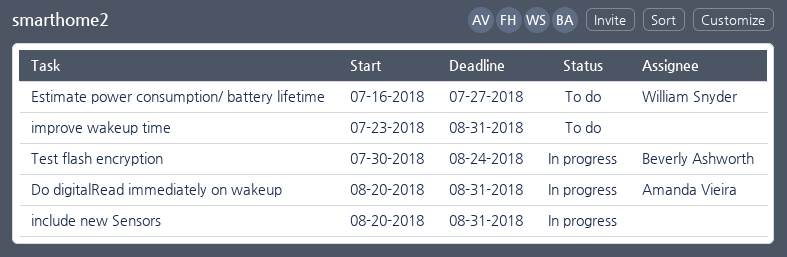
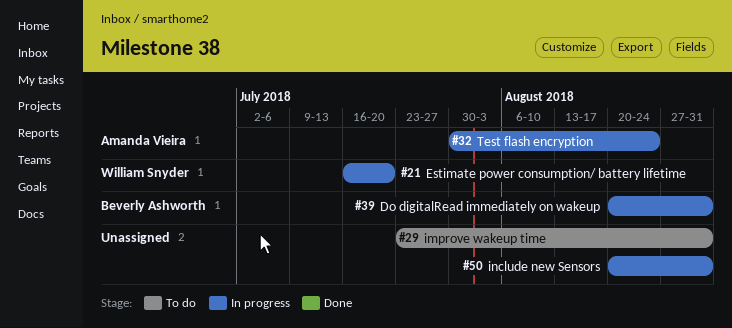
Do digitalRead immediately on wakeup, owner: Amanda Vieira -> Beverly Ashworth
Estimate power consumption/ battery lifetime, status: To do -> In progress
Estimate power consumption/ battery lifetime, due: Jul 27 -> Jul 20
Test flash encryption, owner: Beverly Ashworth -> Amanda Vieira

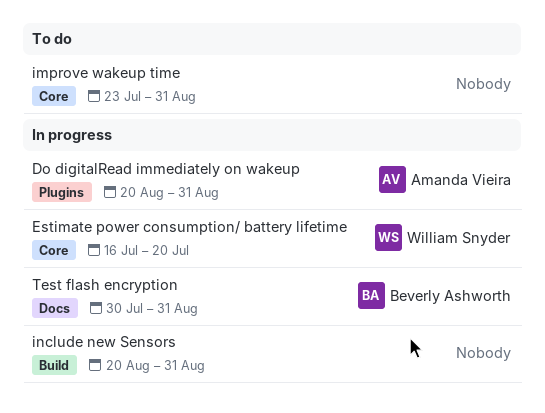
Do digitalRead immediately on wakeup, owner: Beverly Ashworth -> Amanda Vieira
Test flash encryption, owner: Amanda Vieira -> Beverly Ashworth
Test flash encryption, due: Aug 24 -> Aug 31

